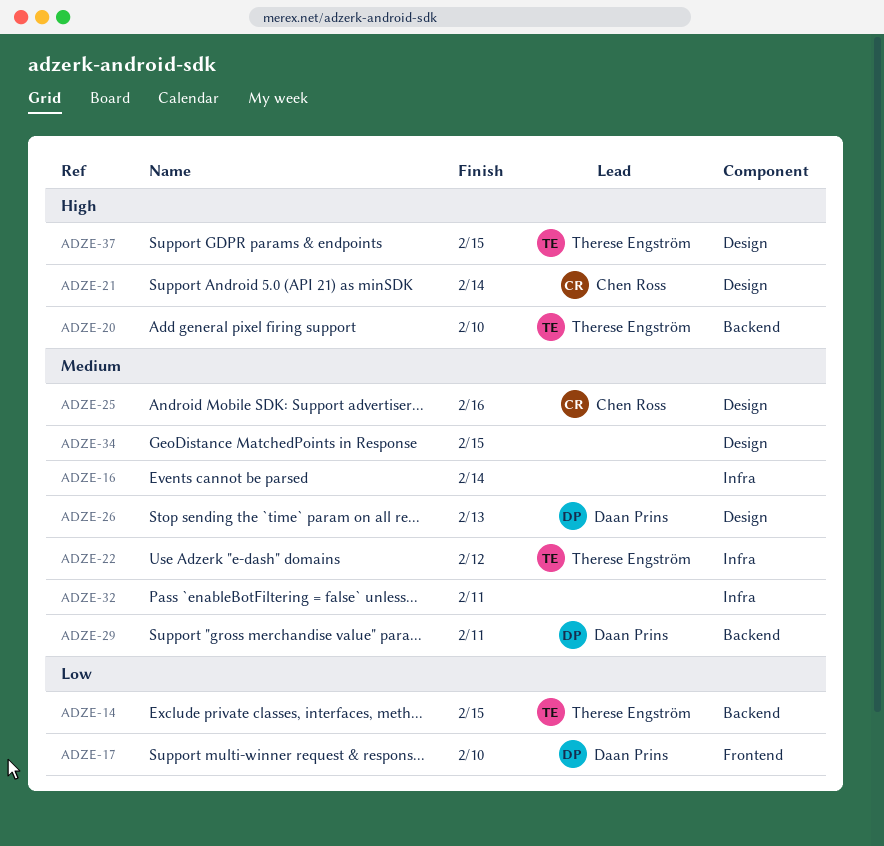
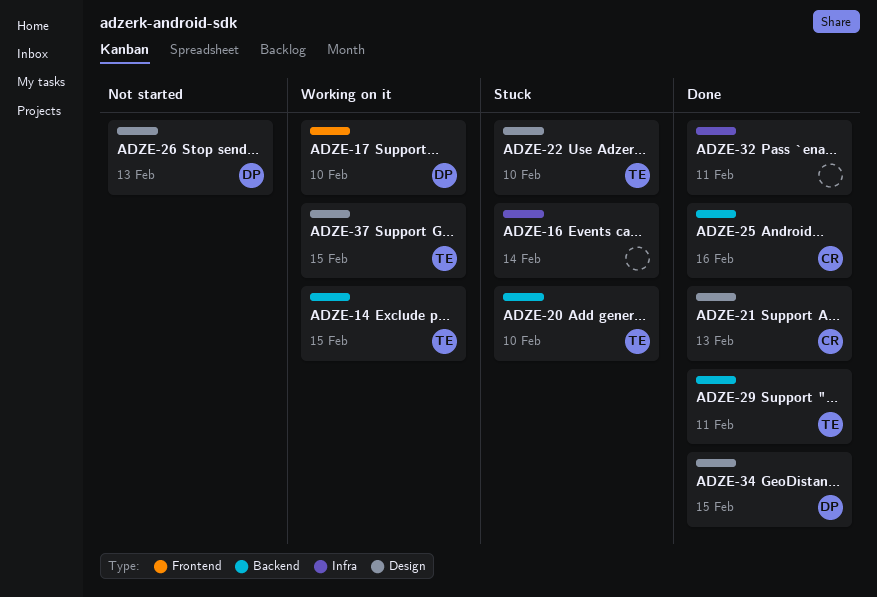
ADZE-21, due: Feb 14 -> Feb 13
ADZE-22, label: Infra -> Design
ADZE-22, due: Feb 12 -> Feb 10
ADZE-25, label: Design -> Backend
ADZE-29, owner: Daan Prins -> Therese Engström
ADZE-34, owner: none -> Daan Prins

